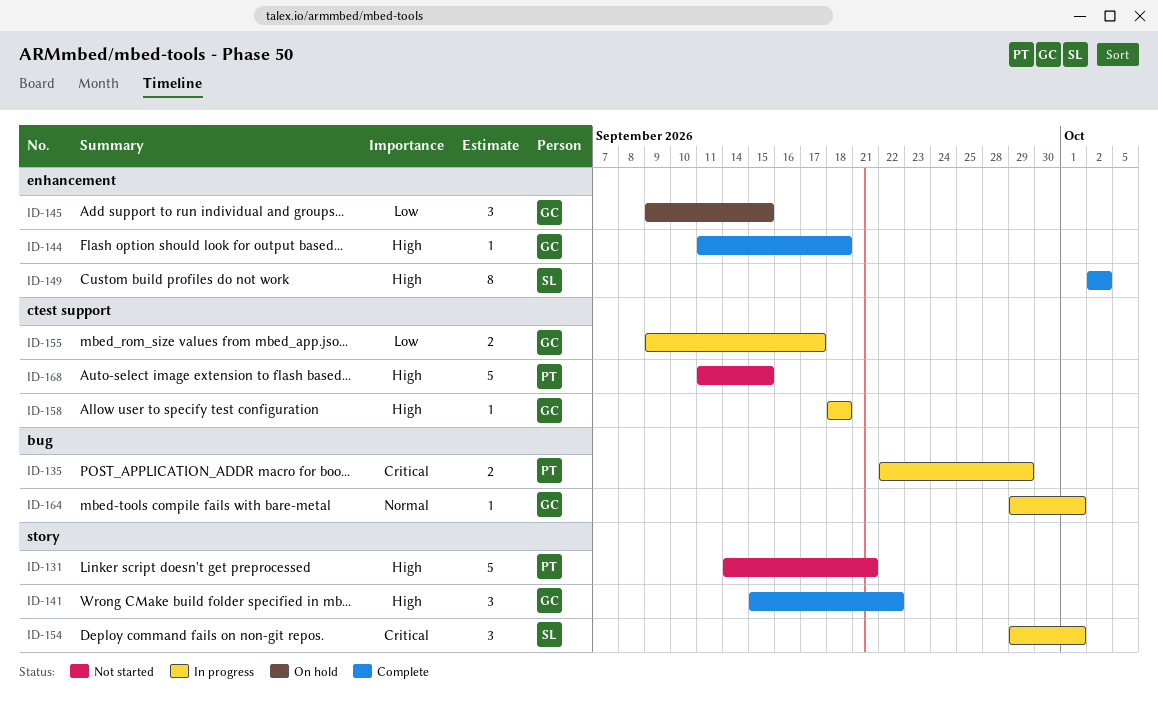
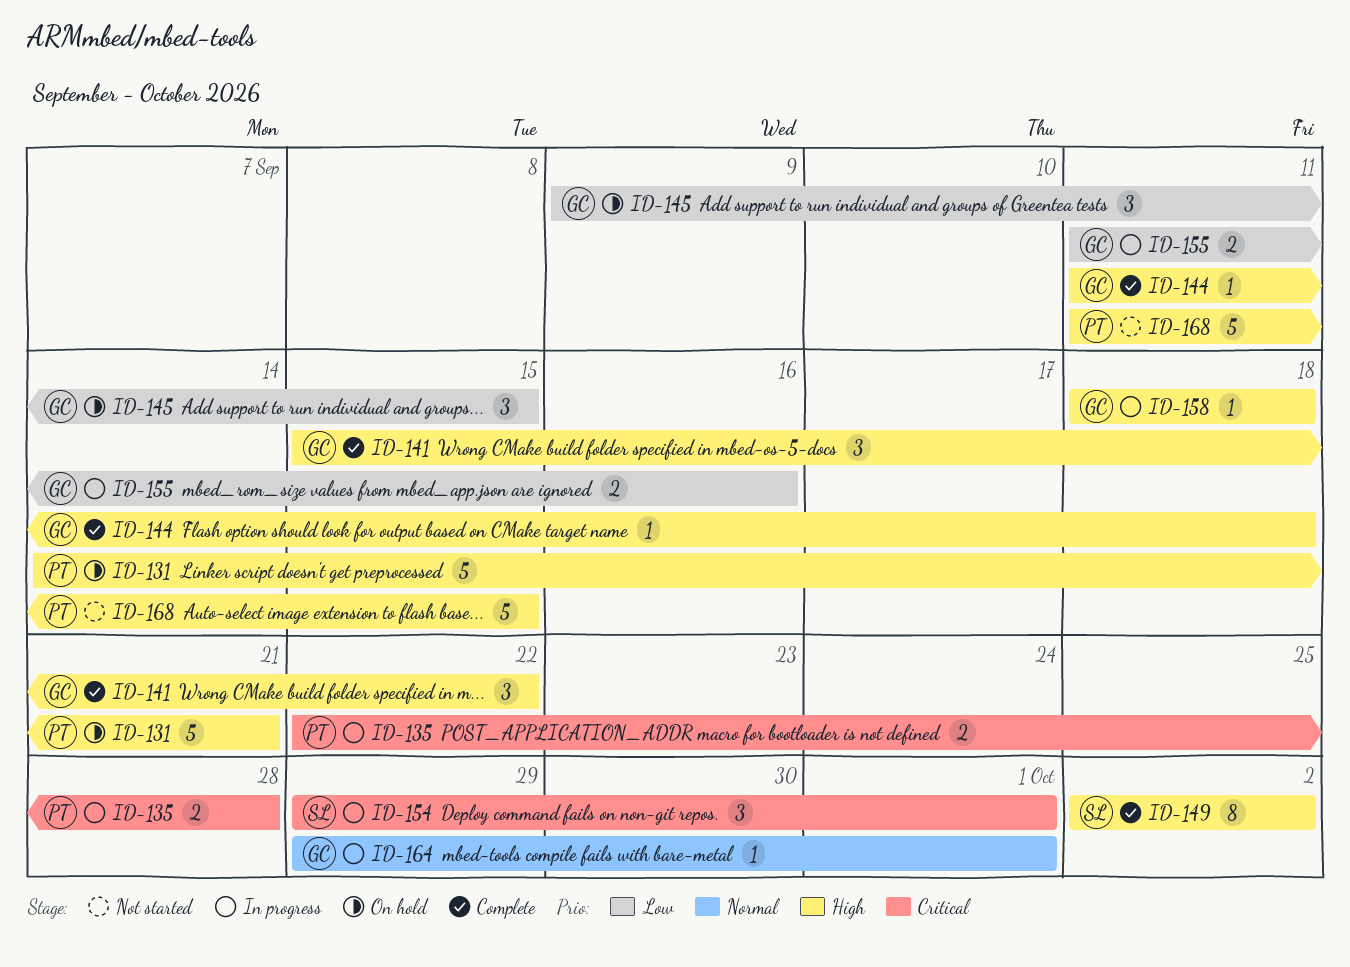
ID-131, status: Not started -> On hold
ID-135, due: Sep 29 -> Sep 28
ID-155, start: Sep 9 -> Sep 11
ID-155, due: Sep 17 -> Sep 16

